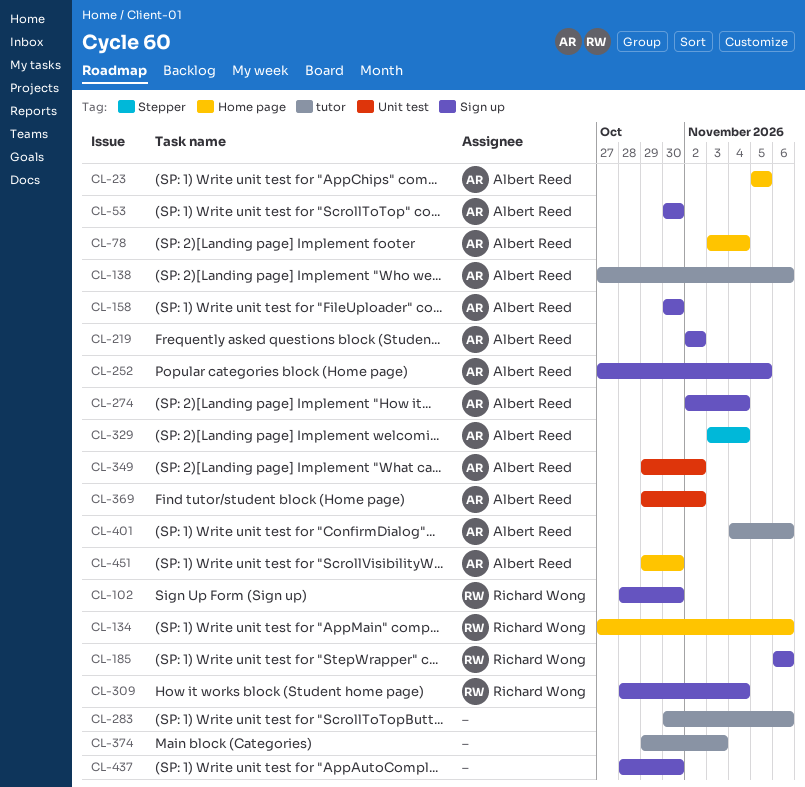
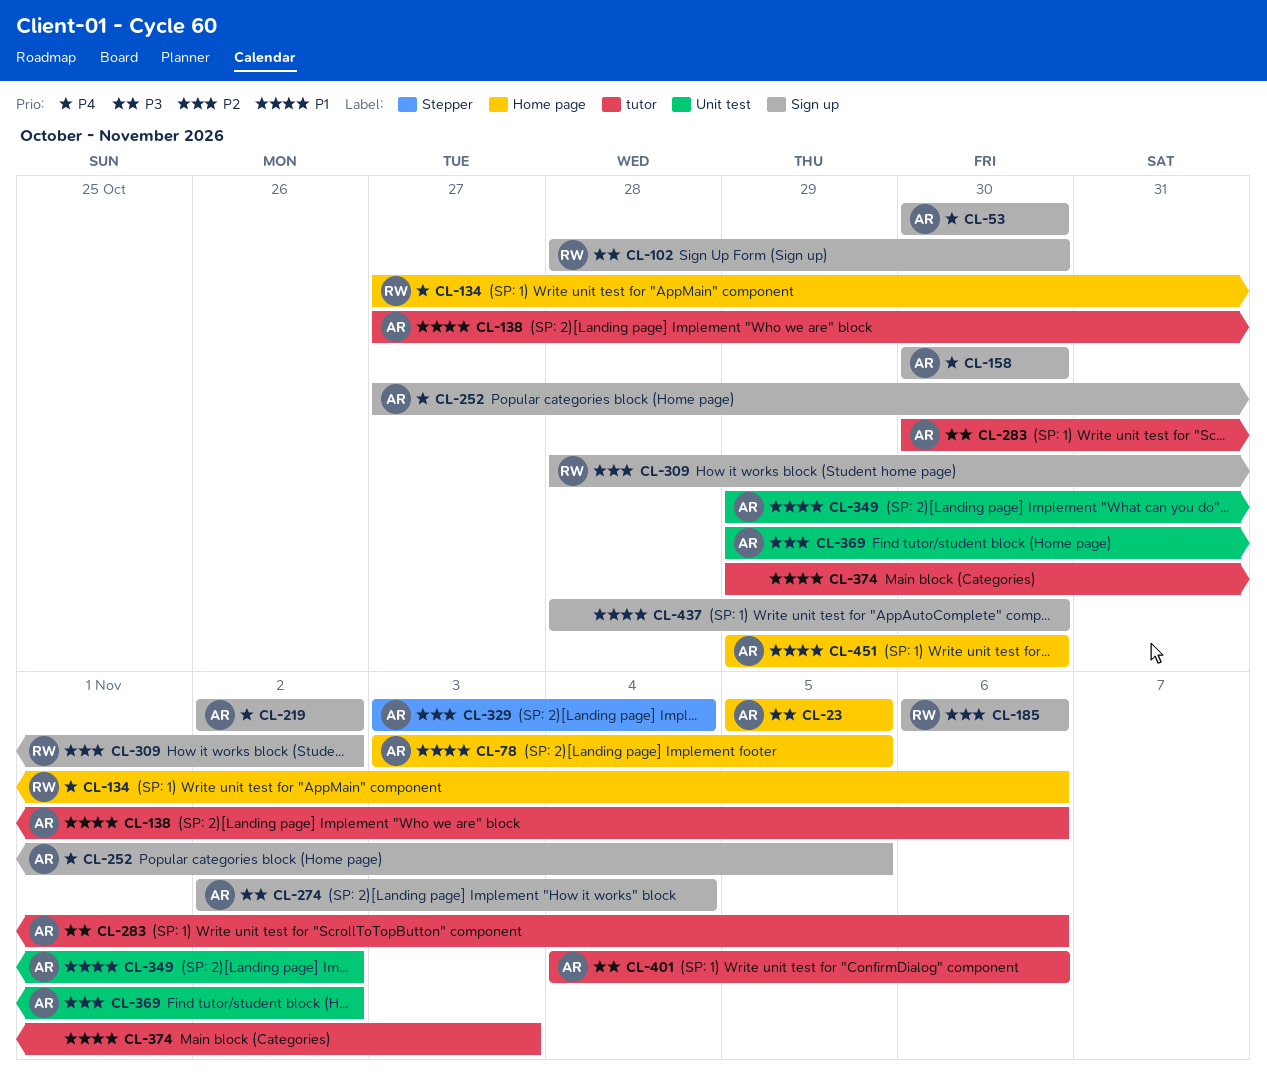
CL-78, due: Nov 4 -> Nov 5
CL-283, owner: none -> Albert Reed
CL-309, due: Nov 4 -> Nov 2

